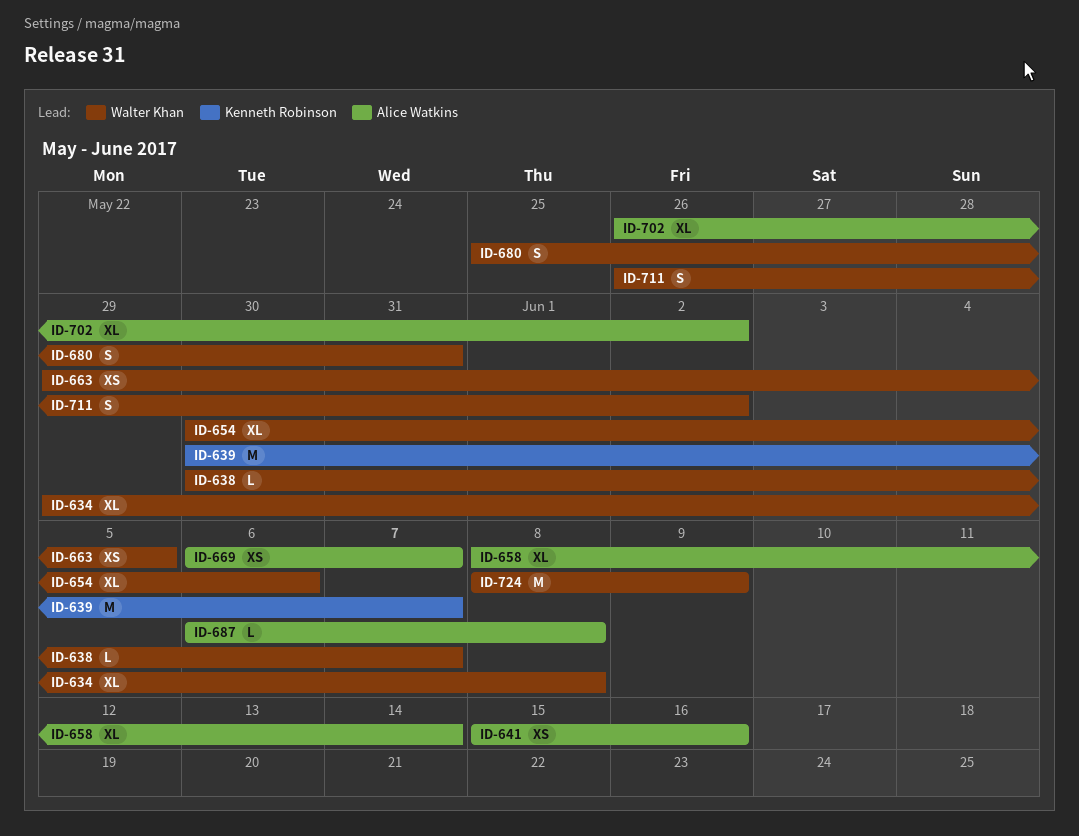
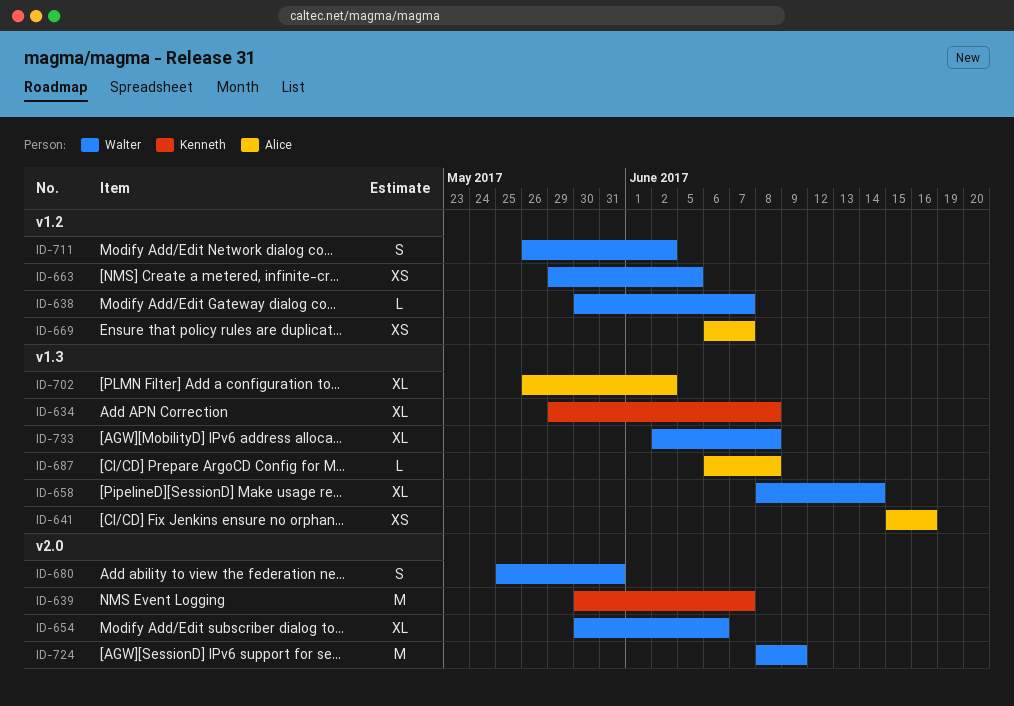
ID-634, owner: Walter Khan -> Kenneth Robinson
ID-658, owner: Alice Watkins -> Walter Khan
ID-733: none -> present

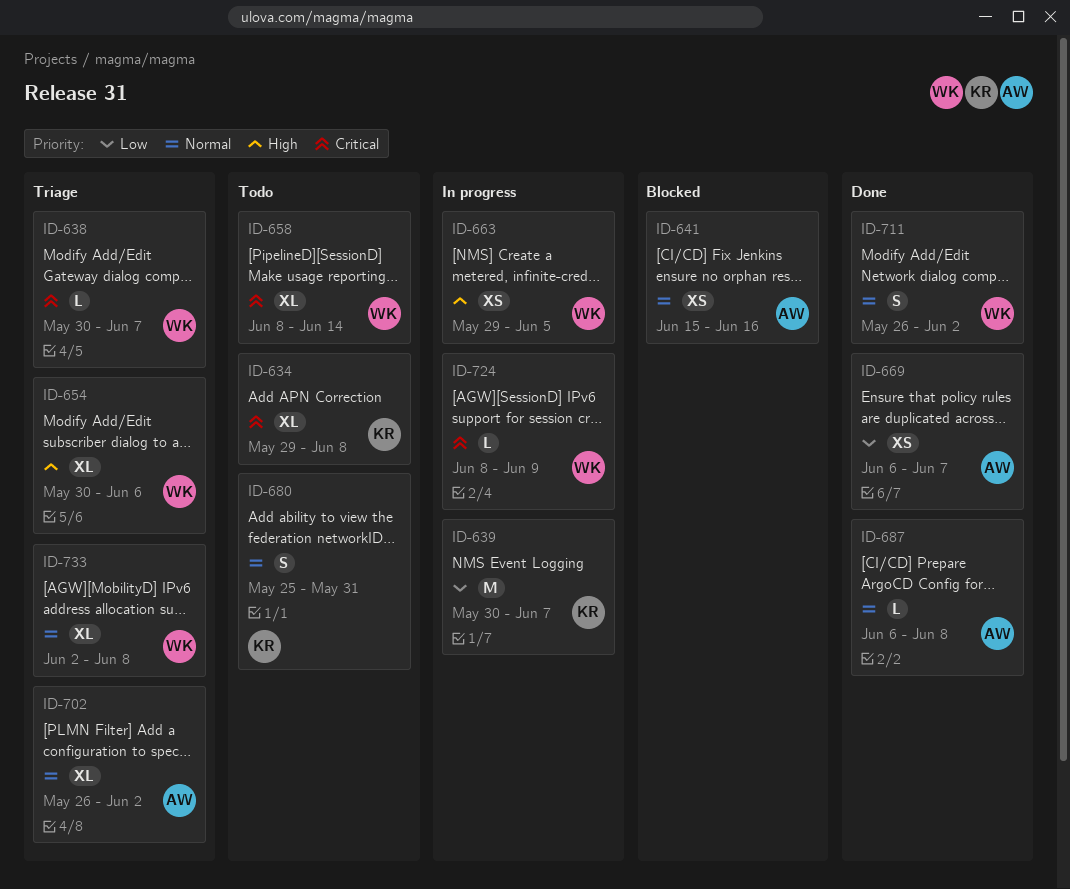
ID-680, owner: Walter -> Kenneth
ID-724, estimate: M -> L

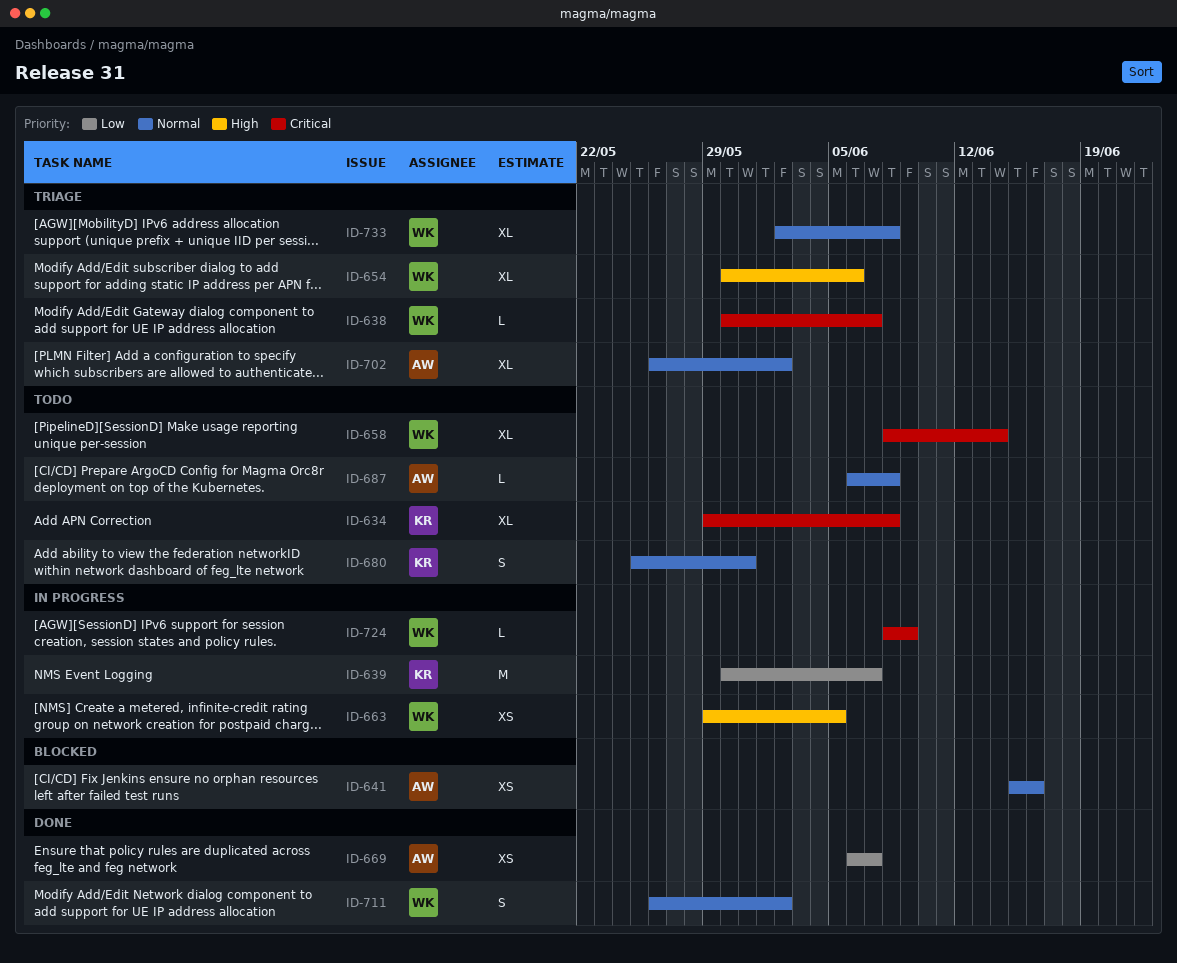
ID-687, status: Done -> Todo

